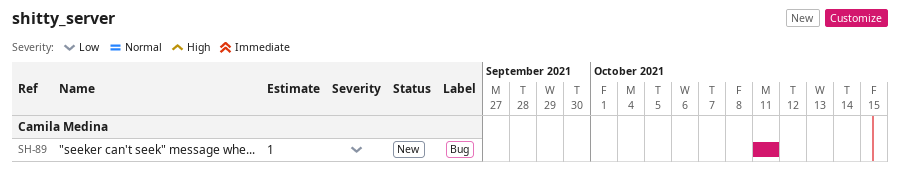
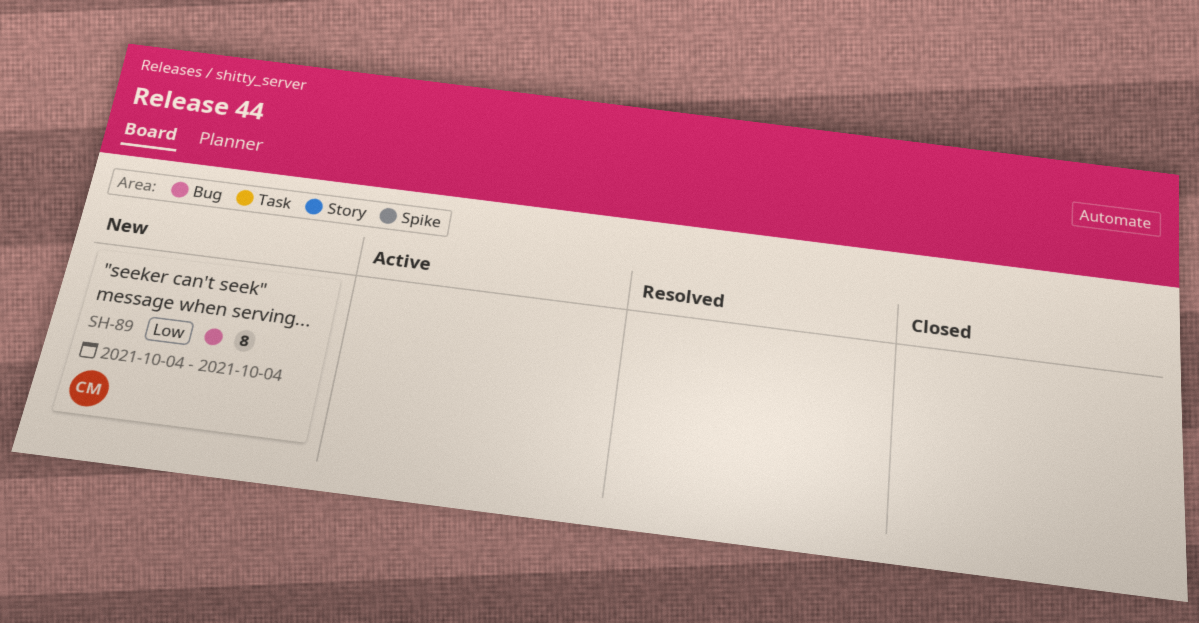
SH-89, estimate: 1 -> 8
SH-89, start: Oct 11 -> Oct 4
SH-89, due: Oct 11 -> Oct 4

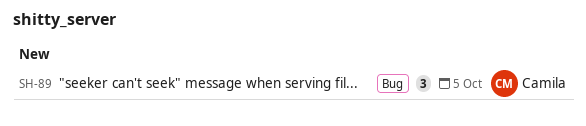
SH-89, estimate: 8 -> 3
SH-89, due: Oct 4 -> Oct 5

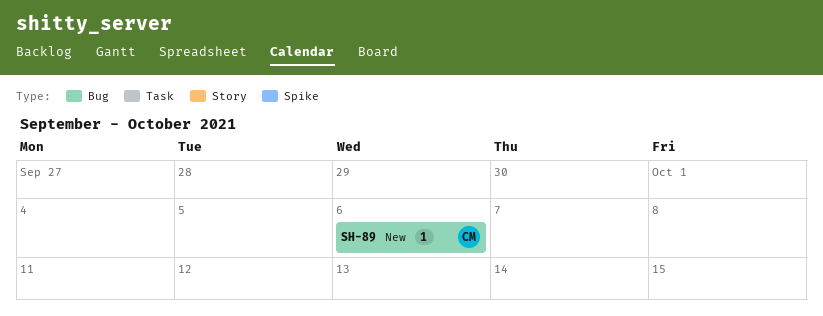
SH-89, estimate: 3 -> 1
SH-89, due: Oct 5 -> Oct 6

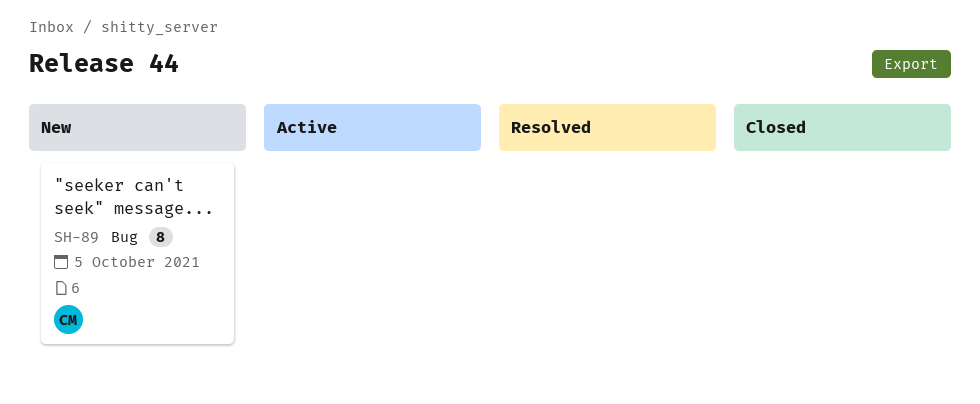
SH-89, estimate: 1 -> 8
SH-89, due: Oct 6 -> Oct 5

